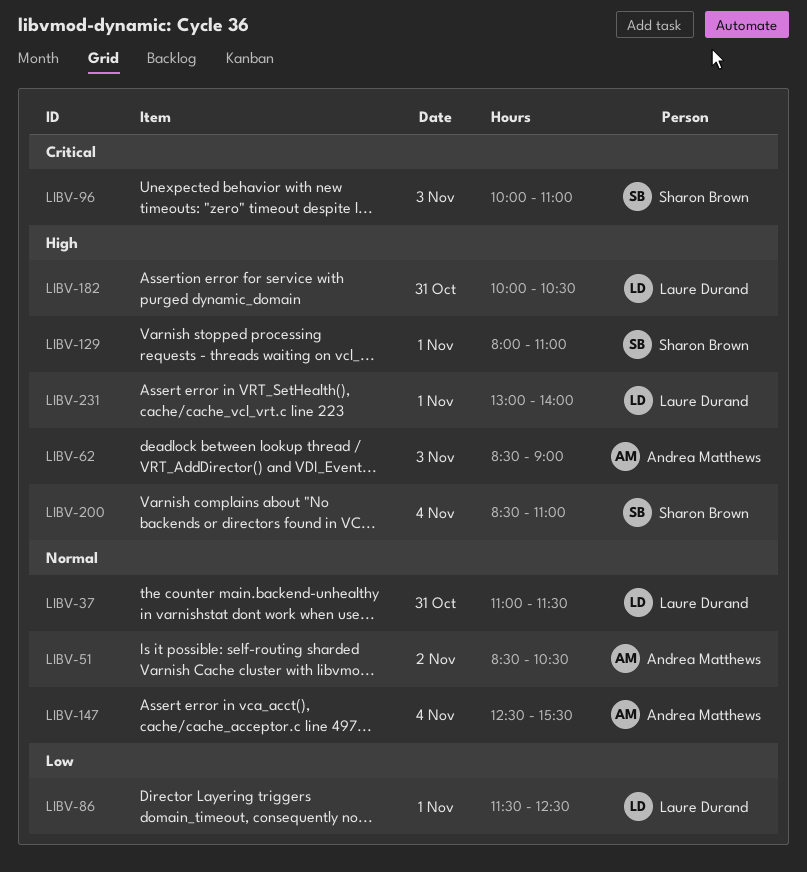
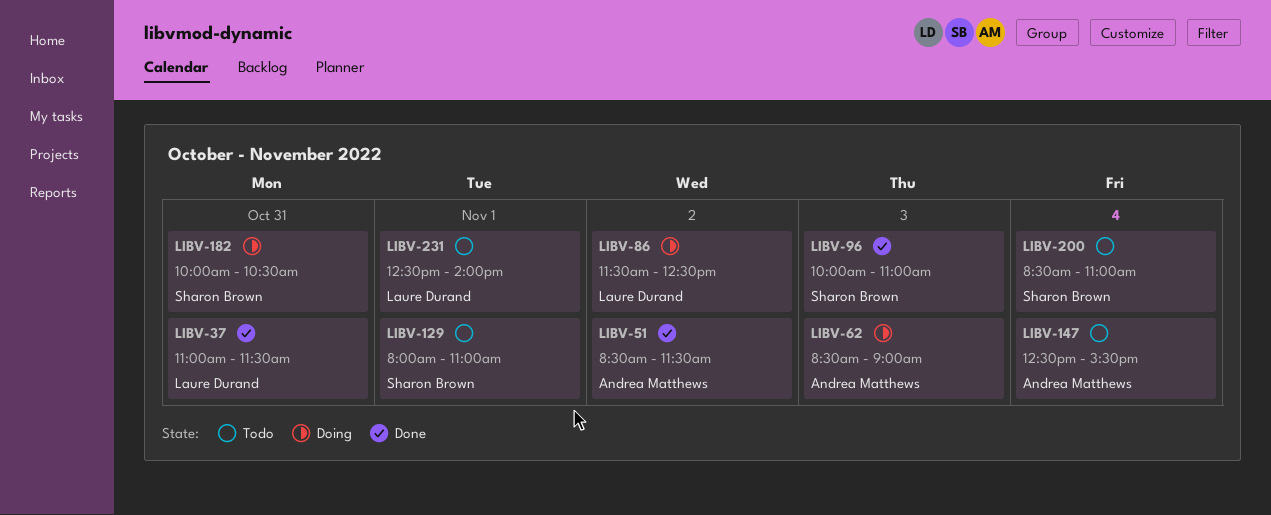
LIBV-51, ends: 10:30 -> 11:30
LIBV-86, day: Nov 1 -> Nov 2
LIBV-182, owner: Laure Durand -> Sharon Brown
LIBV-231, begins: 13:00 -> 12:30

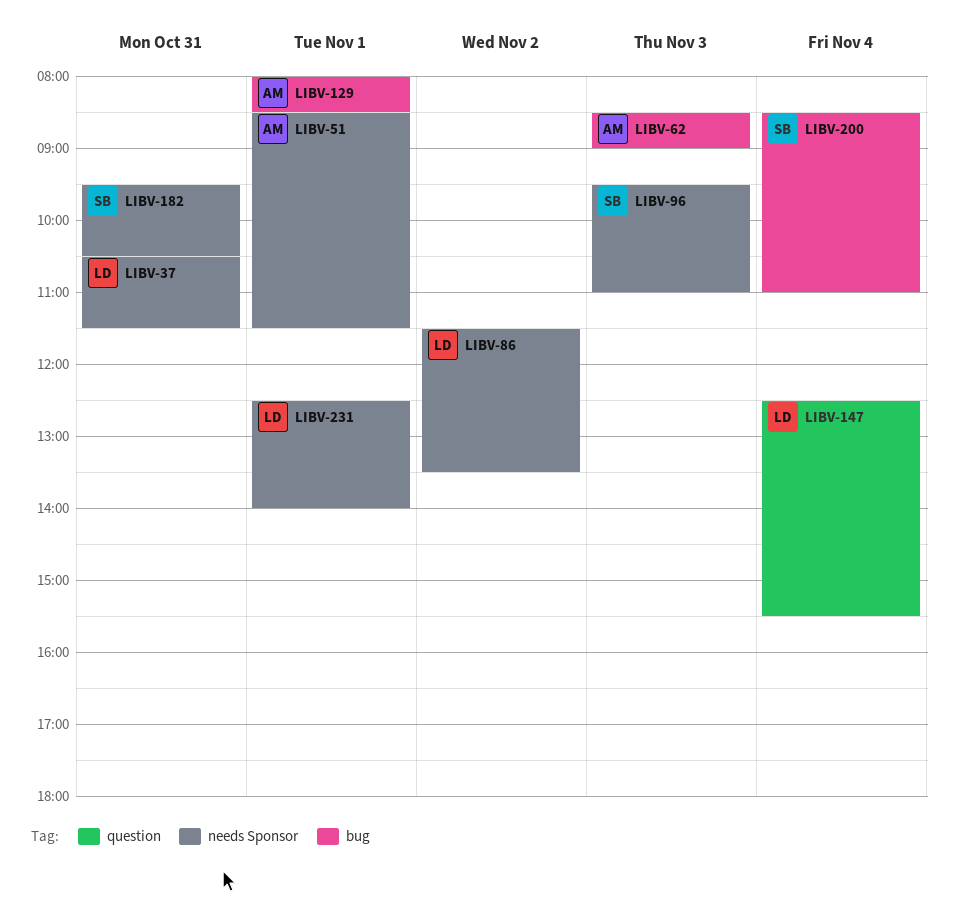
LIBV-37, begins: 11:00 -> 10:30
LIBV-51, day: Nov 2 -> Nov 1
LIBV-86, ends: 12:30 -> 13:30
LIBV-96, begins: 10:00 -> 09:30
LIBV-129, owner: Sharon Brown -> Andrea Matthews
LIBV-129, ends: 11:00 -> 08:30
LIBV-147, owner: Andrea Matthews -> Laure Durand
LIBV-182, begins: 10:00 -> 09:30

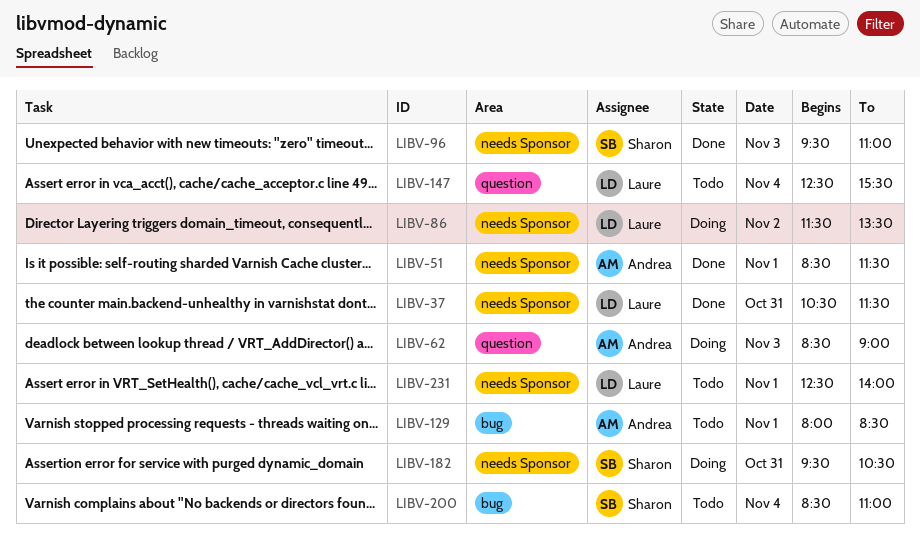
LIBV-62, label: bug -> question

